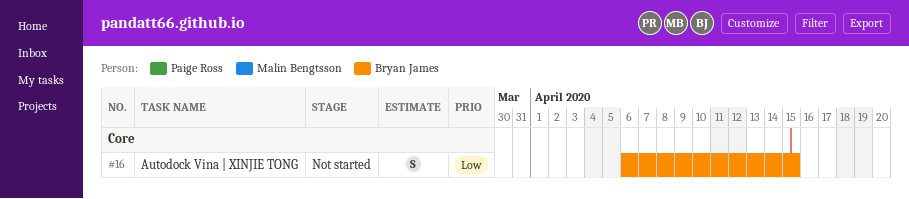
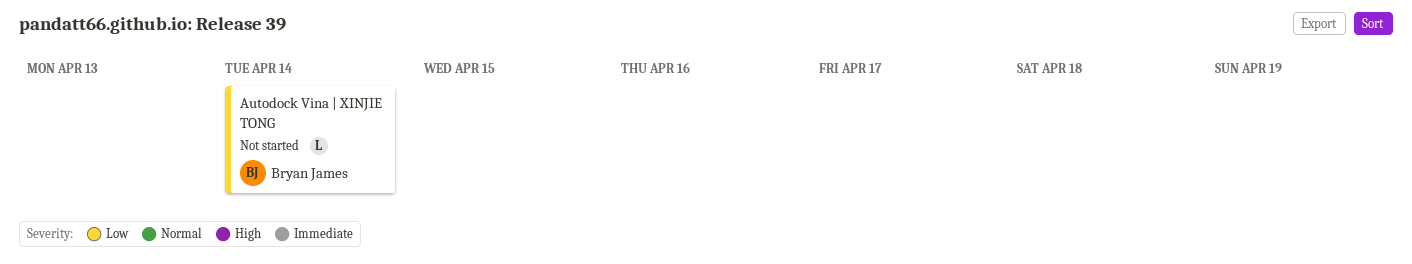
Autodock Vina | XINJIE TONG, estimate: S -> L
Autodock Vina | XINJIE TONG, due: Apr 15 -> Apr 14

